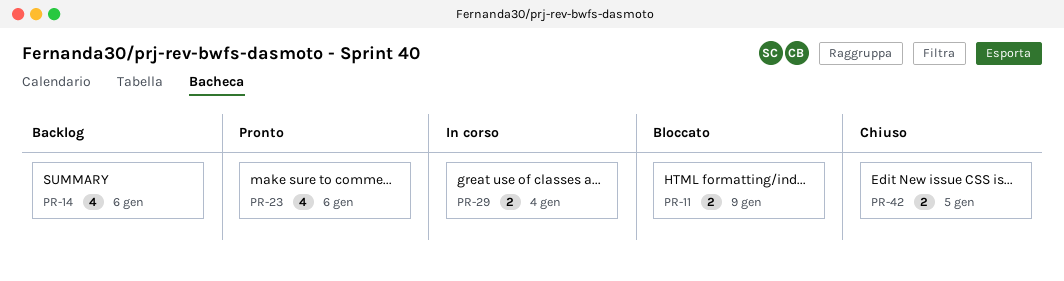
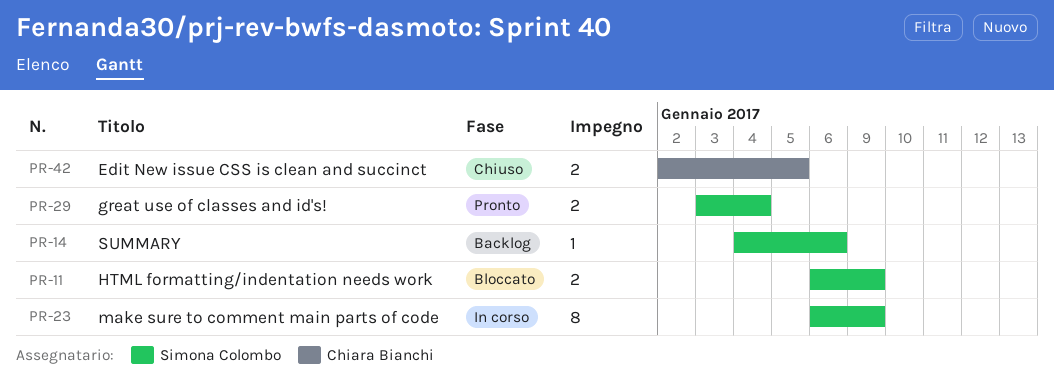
PR-14, estimate: 4 -> 1
PR-23, status: Pronto -> In corso
PR-23, estimate: 4 -> 8
PR-23, due: Jan 6 -> Jan 9
PR-29, status: In corso -> Pronto

